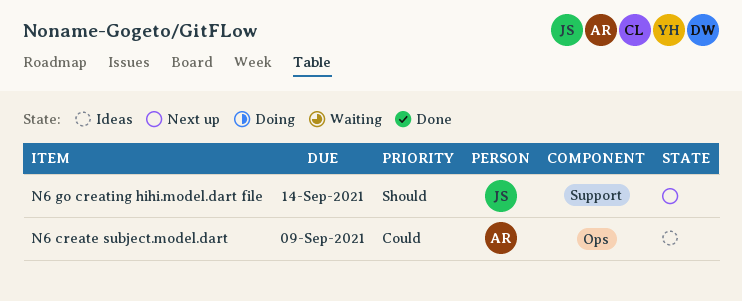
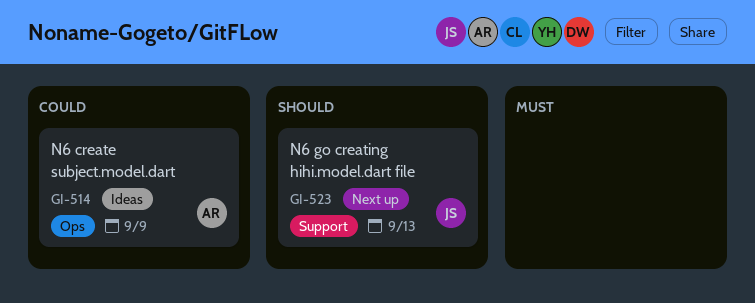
N6 go creating hihi.model.dart file, due: Sep 14 -> Sep 13

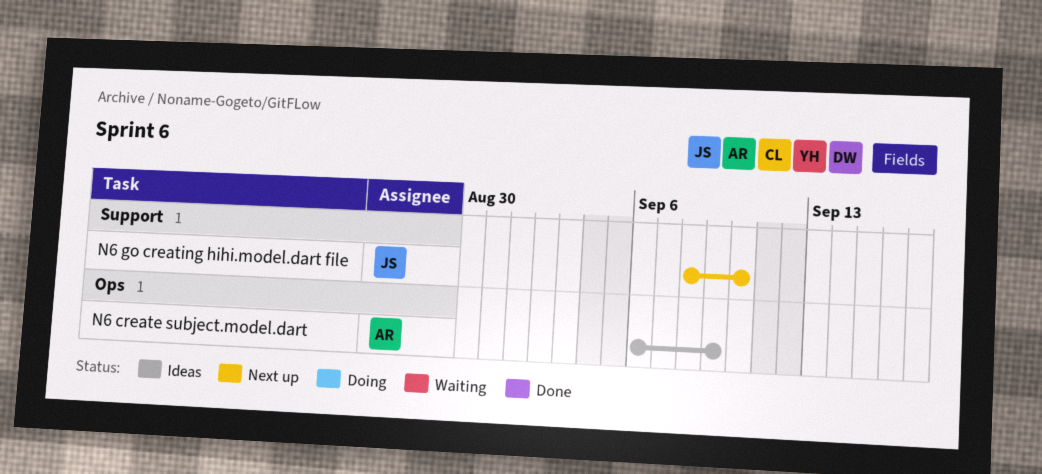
N6 go creating hihi.model.dart file, due: Sep 13 -> Sep 10

